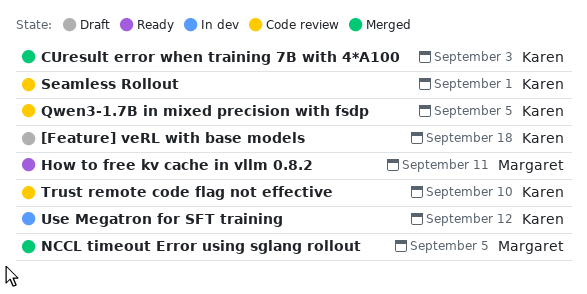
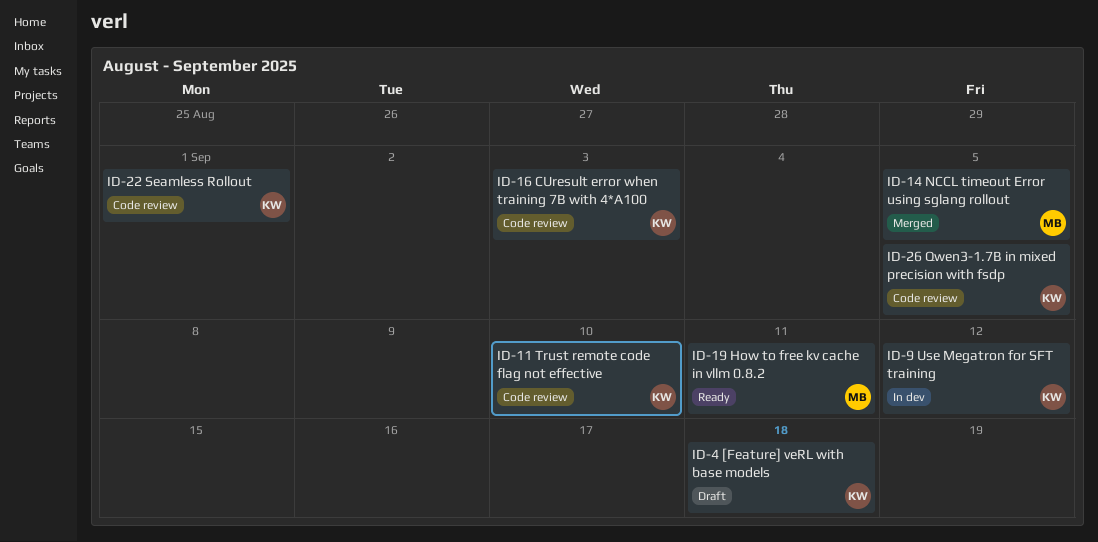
CUresult error when training 7B with 4*A100, status: Merged -> Code review

